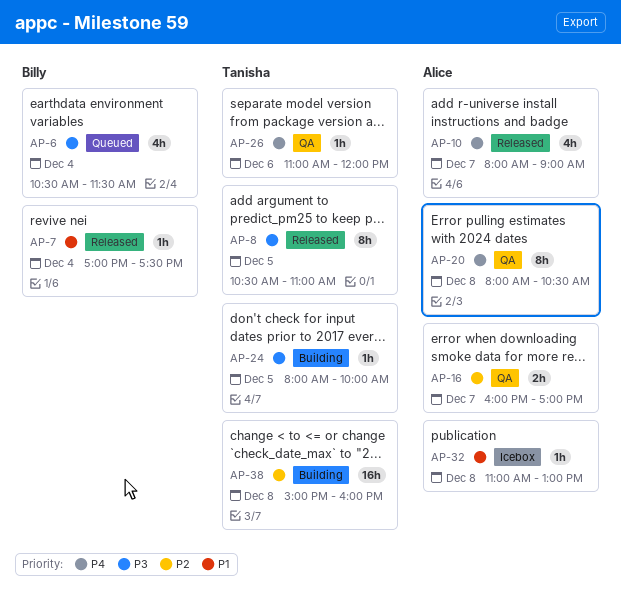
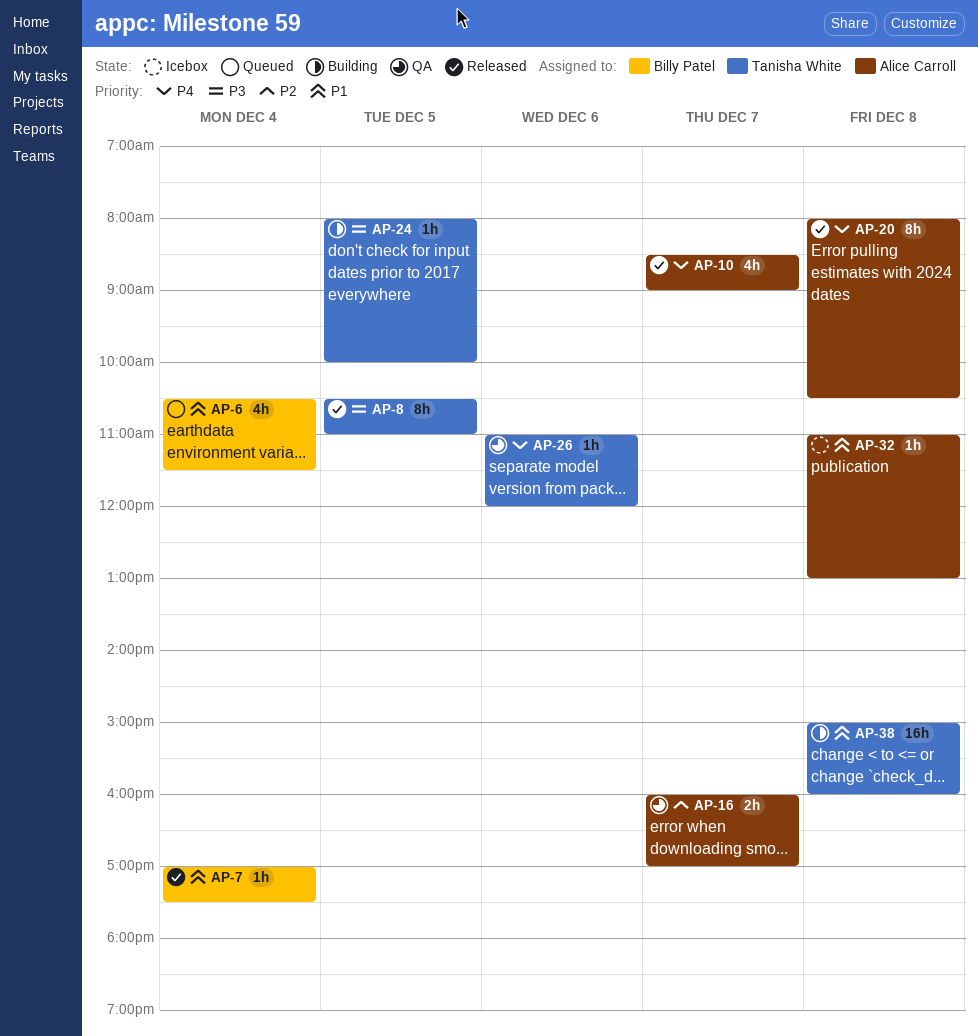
AP-6, priority: P3 -> P1
AP-10, begins: 08:00 -> 08:30
AP-20, status: QA -> Released
AP-38, priority: P2 -> P1

